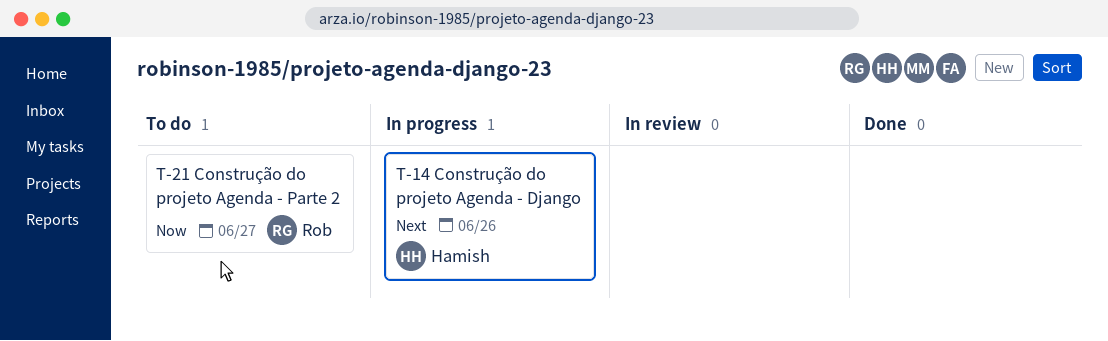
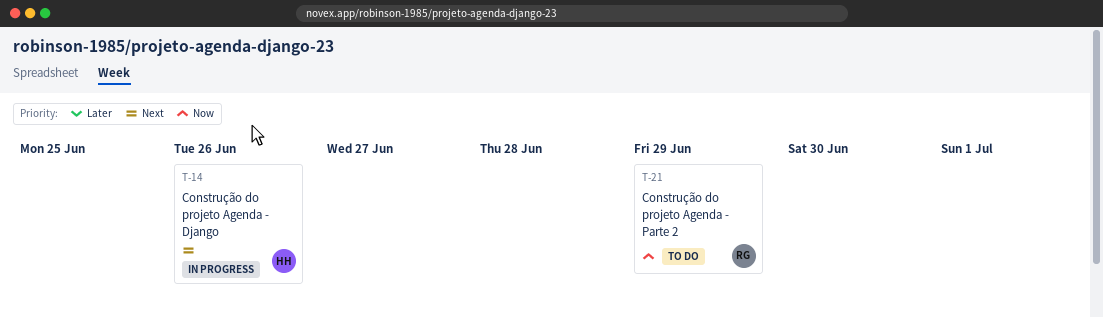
T-21, due: Jun 27 -> Jun 29

